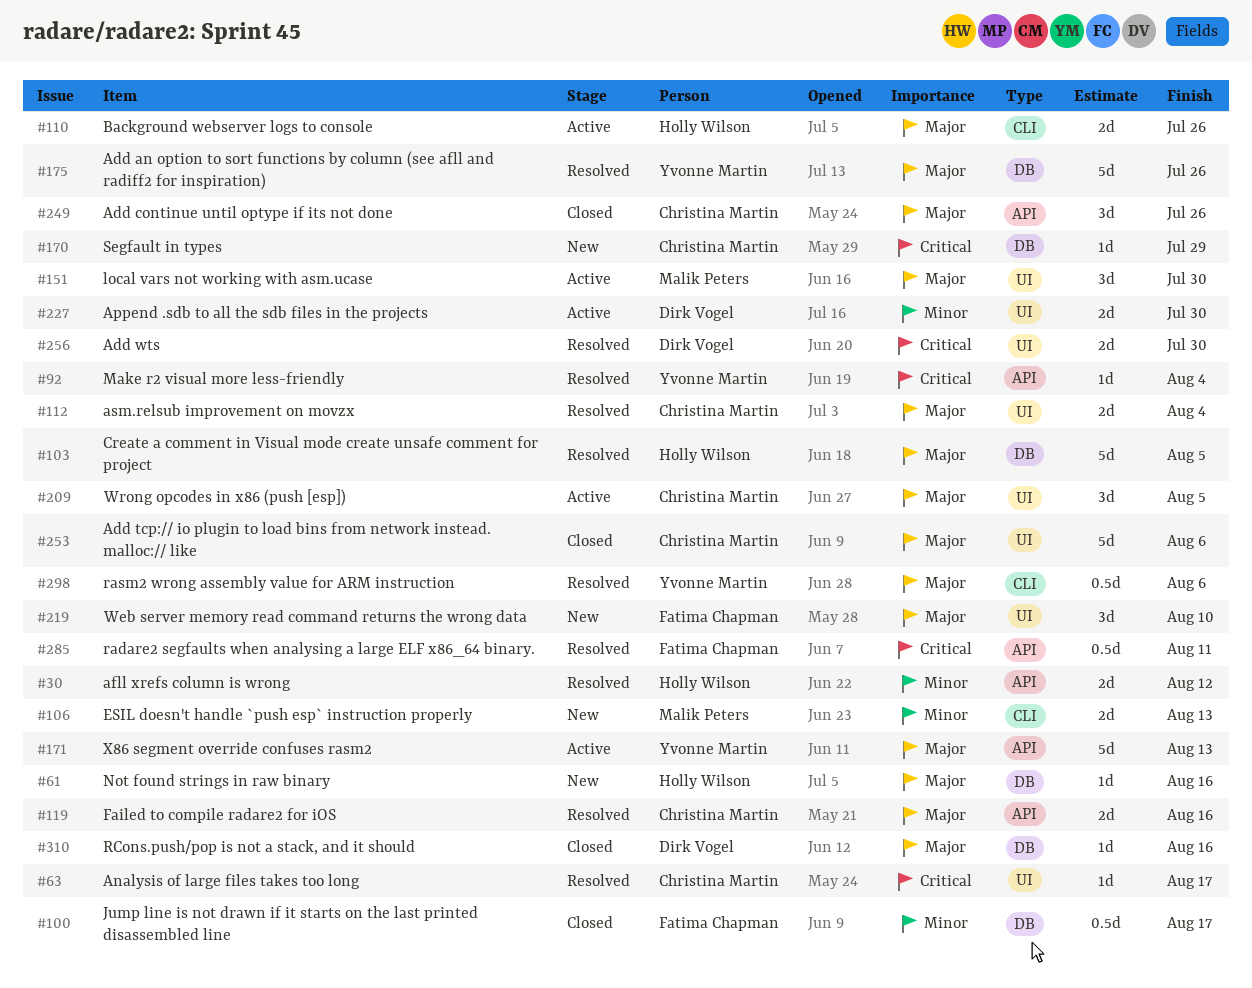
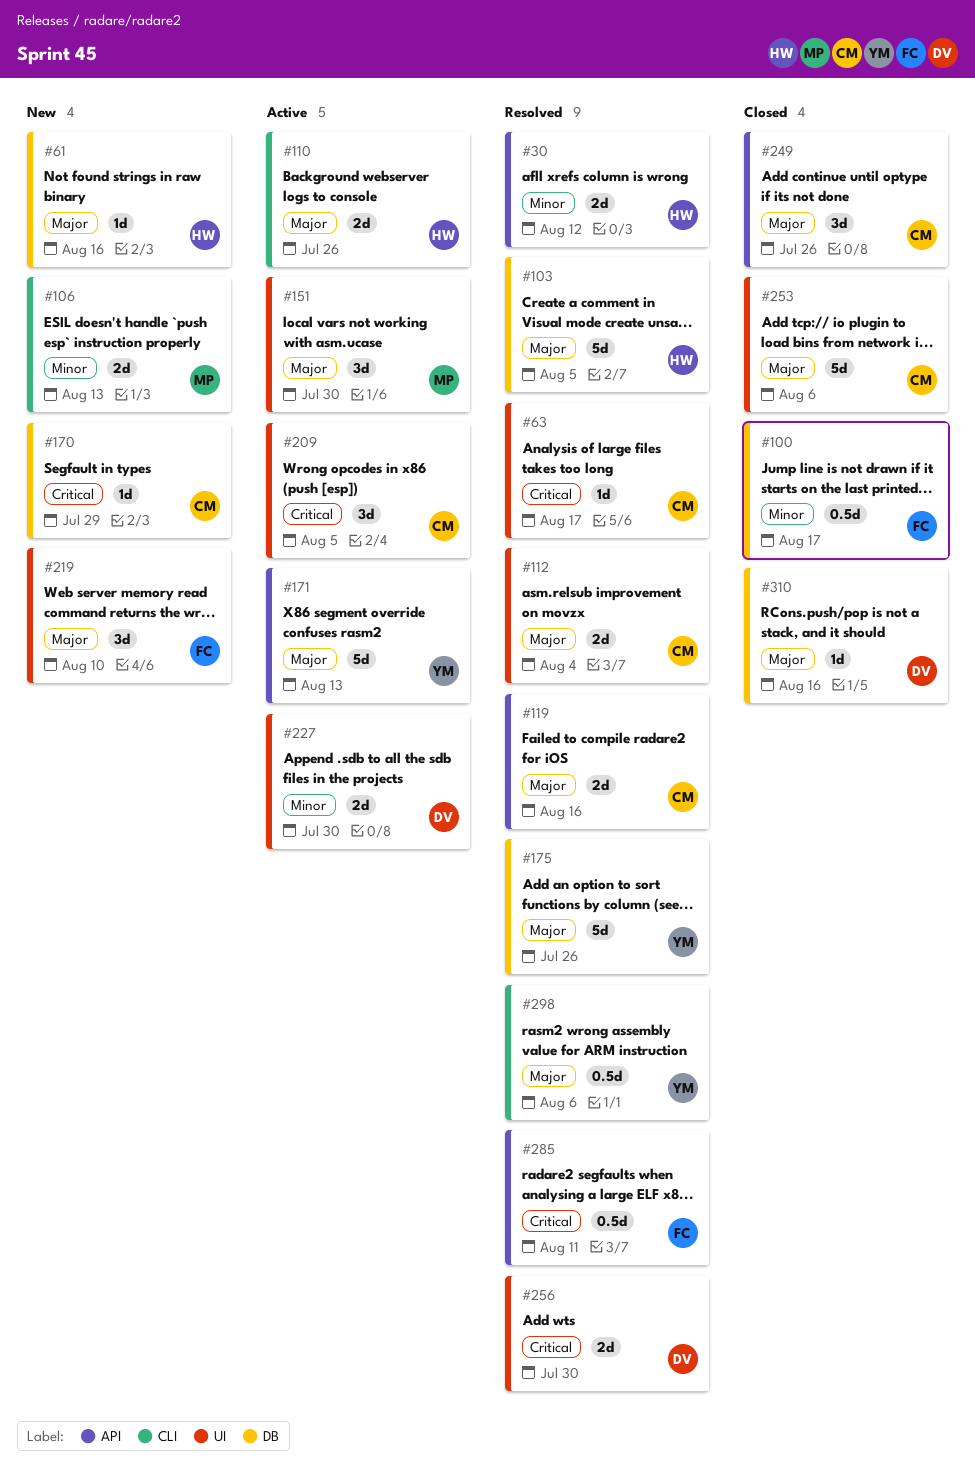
#92: present -> none
#209, priority: Major -> Critical

